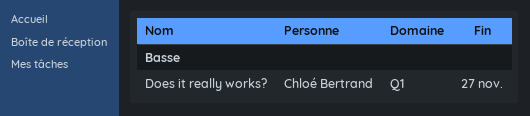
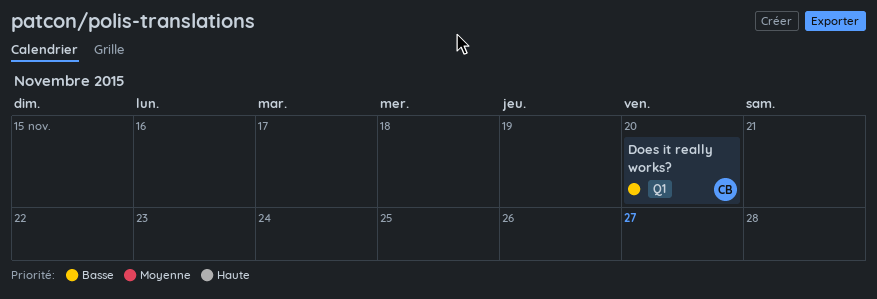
Does it really works?, due: Nov 27 -> Nov 20

